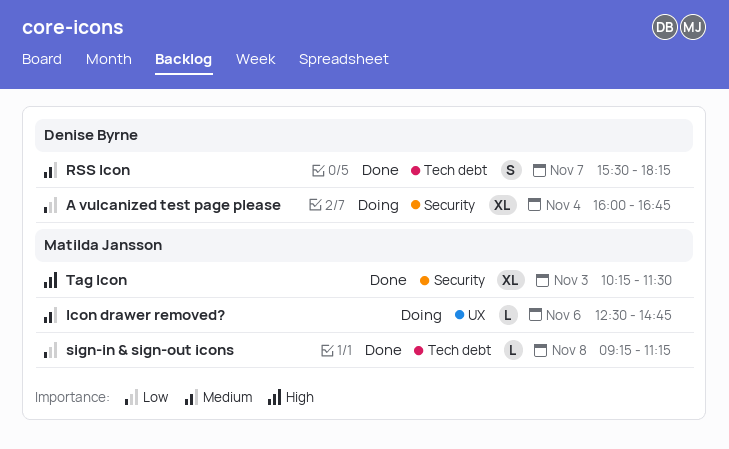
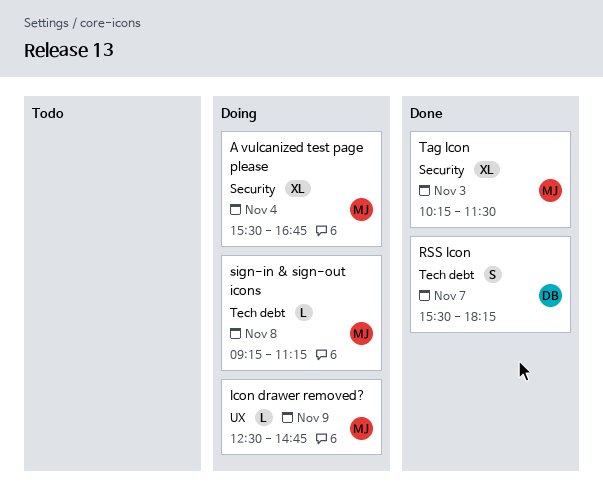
A vulcanized test page please, owner: Denise Byrne -> Matilda Jansson
A vulcanized test page please, begins: 16:00 -> 15:30
Icon drawer removed?, day: Nov 6 -> Nov 9
sign-in & sign-out icons, status: Done -> Doing

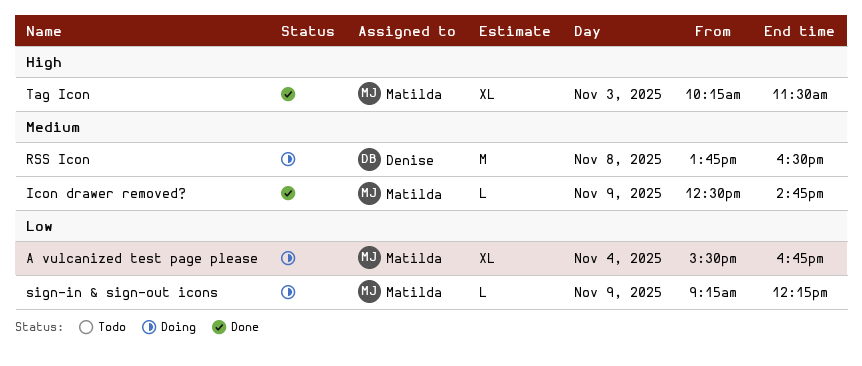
Icon drawer removed?, status: Doing -> Done
RSS Icon, status: Done -> Doing
RSS Icon, estimate: S -> M
RSS Icon, day: Nov 7 -> Nov 8
RSS Icon, begins: 15:30 -> 13:45
RSS Icon, ends: 18:15 -> 16:30
sign-in & sign-out icons, day: Nov 8 -> Nov 9
sign-in & sign-out icons, ends: 11:15 -> 12:15

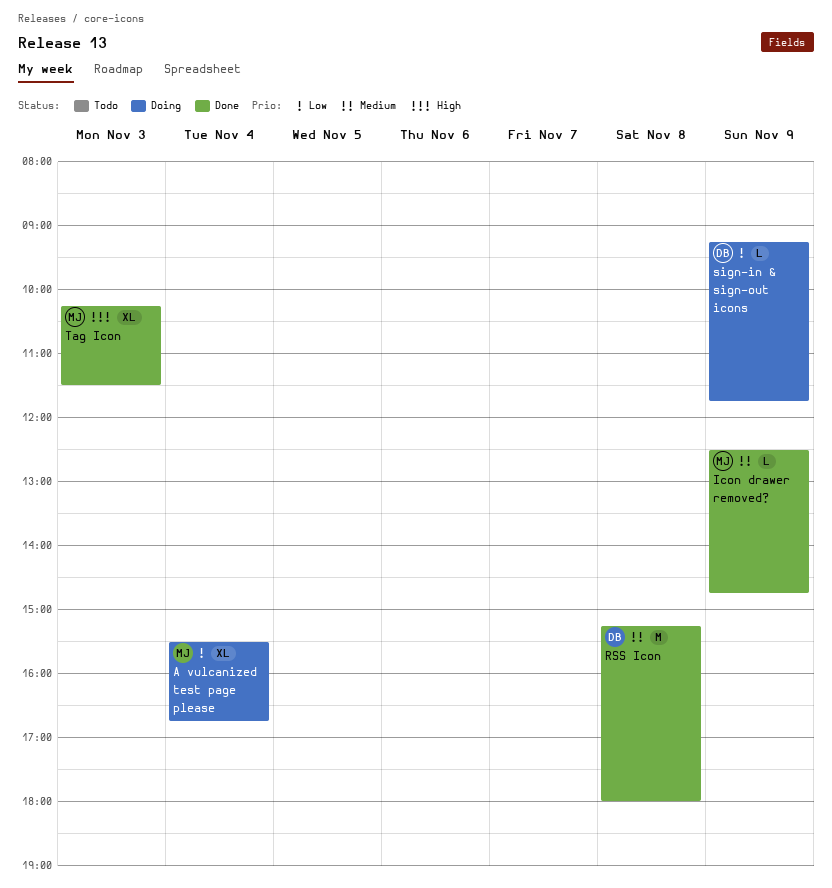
RSS Icon, status: Doing -> Done
RSS Icon, begins: 13:45 -> 15:15
RSS Icon, ends: 16:30 -> 18:00
sign-in & sign-out icons, owner: Matilda -> Denise
sign-in & sign-out icons, ends: 12:15 -> 11:45

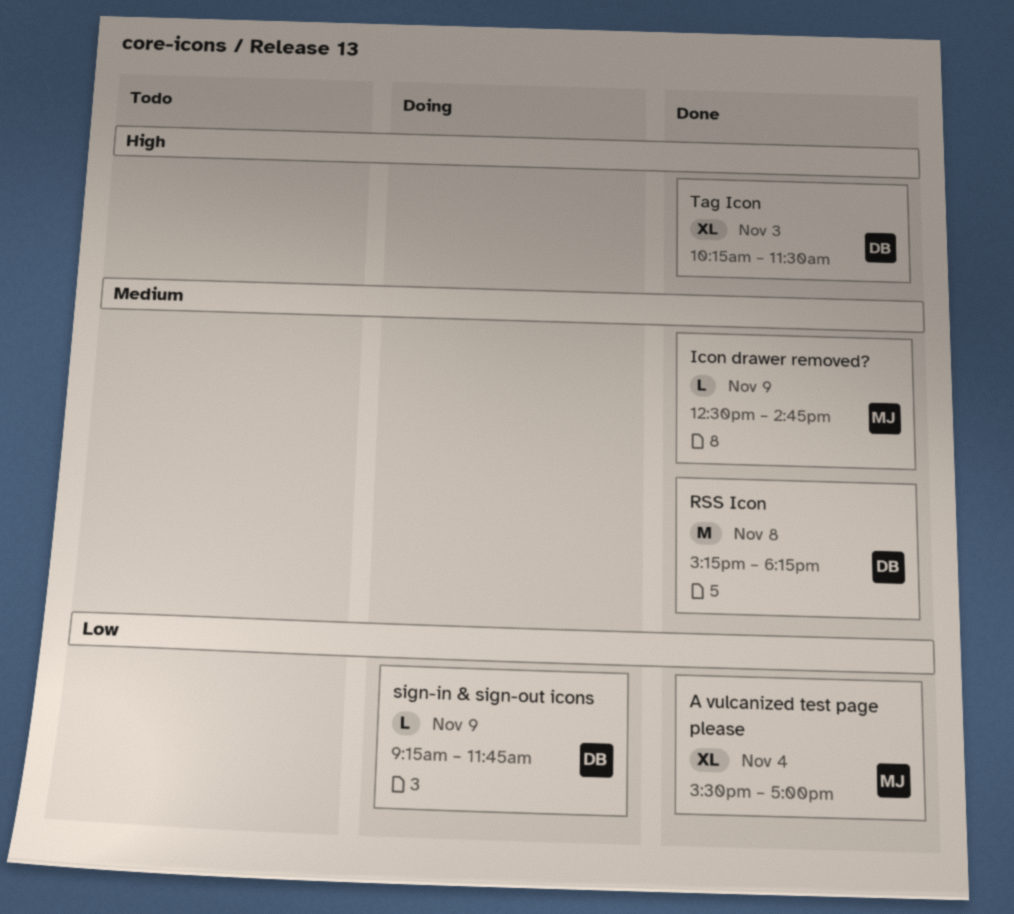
A vulcanized test page please, status: Doing -> Done
A vulcanized test page please, ends: 16:45 -> 17:00
RSS Icon, ends: 18:00 -> 18:15
Tag Icon, owner: MJ -> DB

